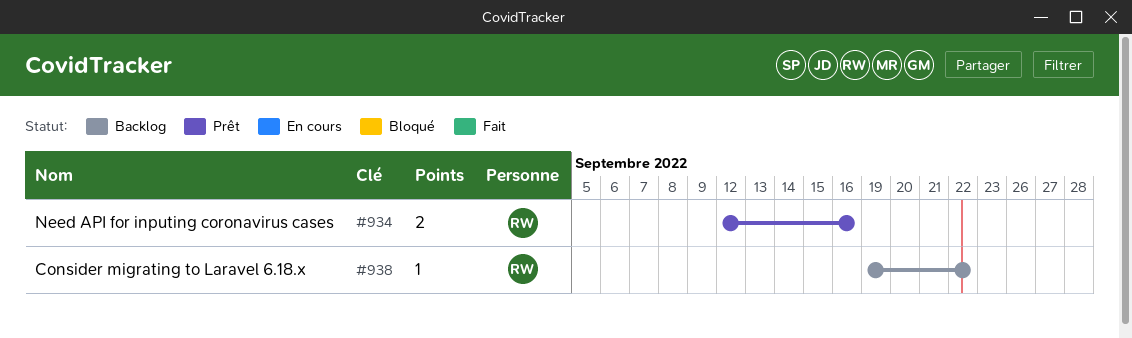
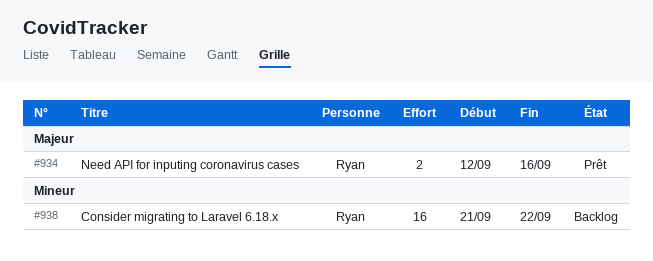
#938, estimate: 1 -> 16
#938, start: Sep 19 -> Sep 21

